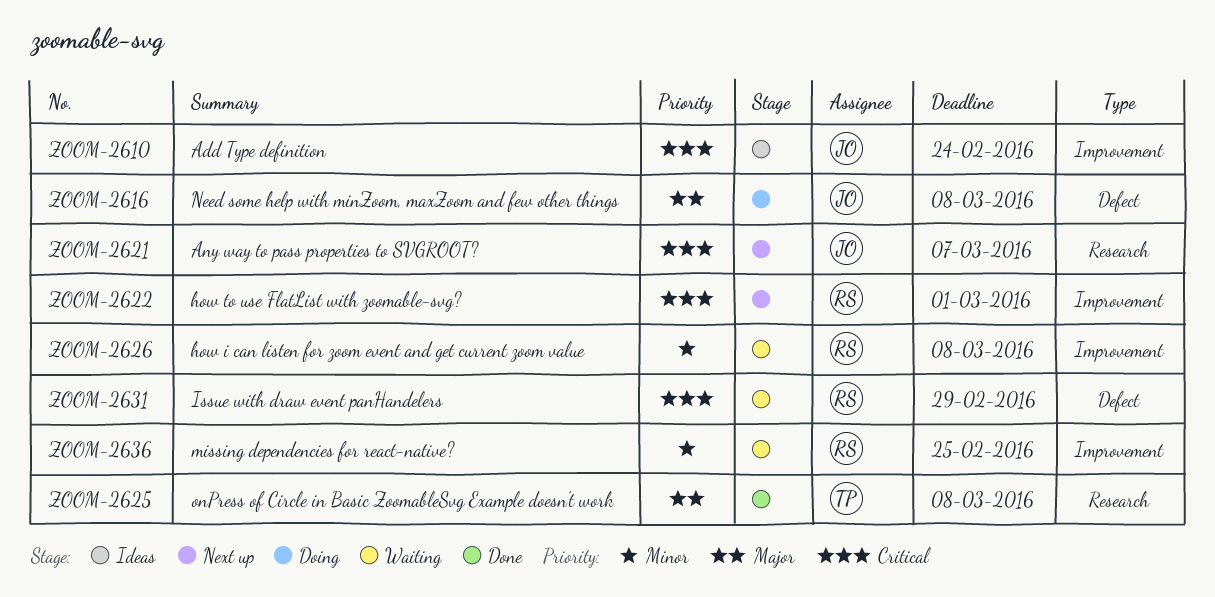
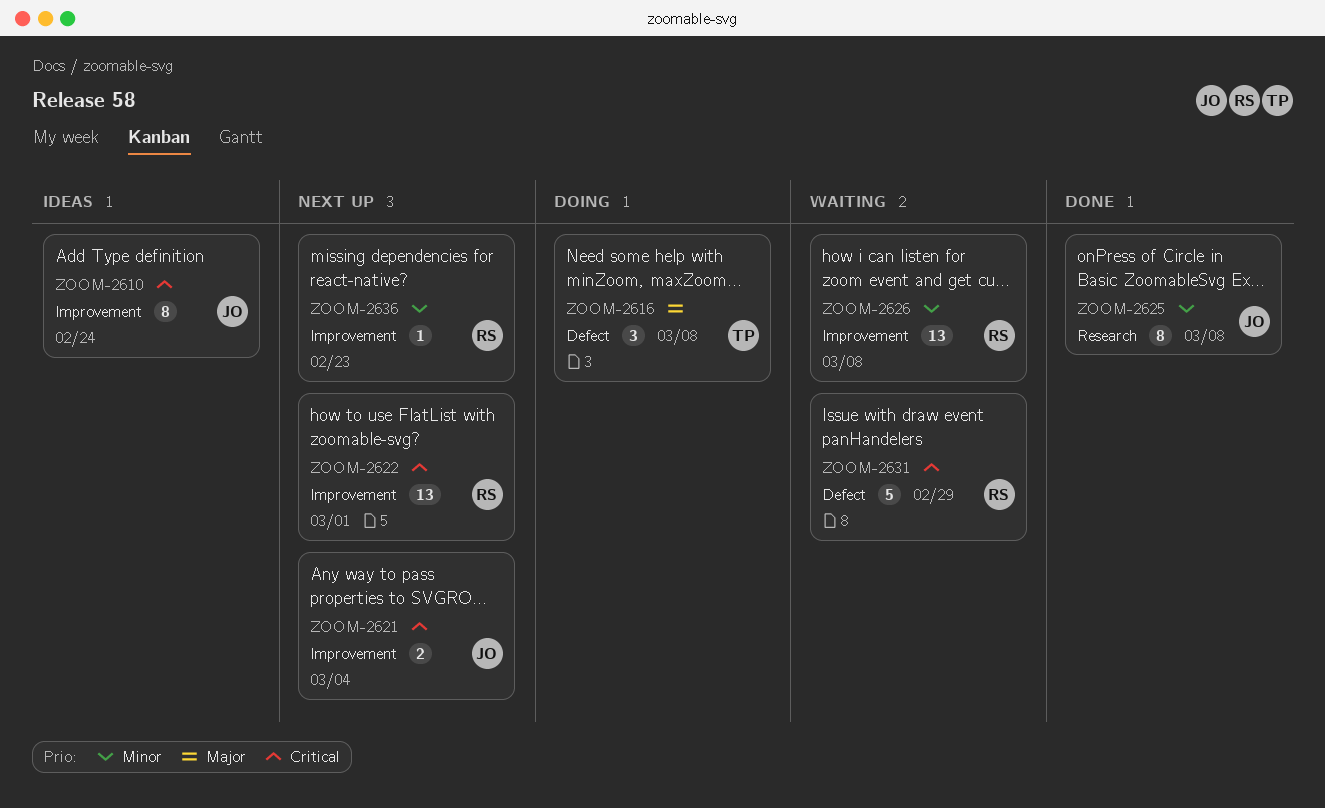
ZOOM-2616, owner: JO -> TP
ZOOM-2621, label: Research -> Improvement
ZOOM-2621, due: Mar 7 -> Mar 4
ZOOM-2625, owner: TP -> JO
ZOOM-2625, priority: Major -> Minor
ZOOM-2636, status: Waiting -> Next up
ZOOM-2636, due: Feb 25 -> Feb 23

